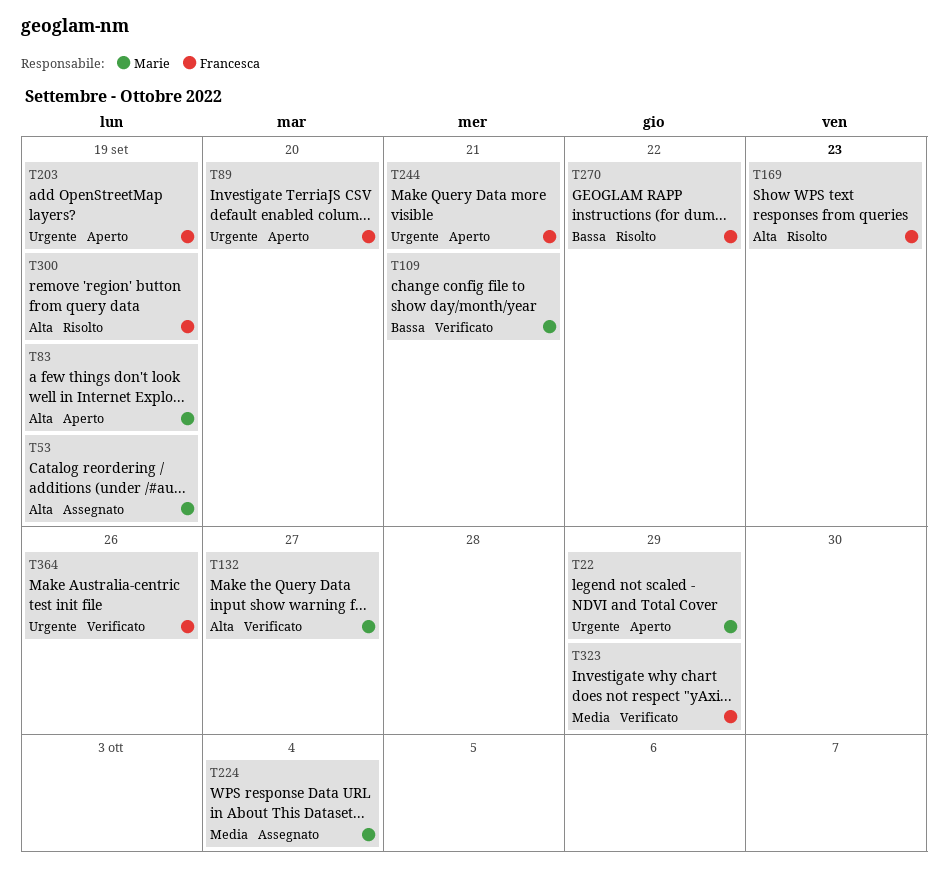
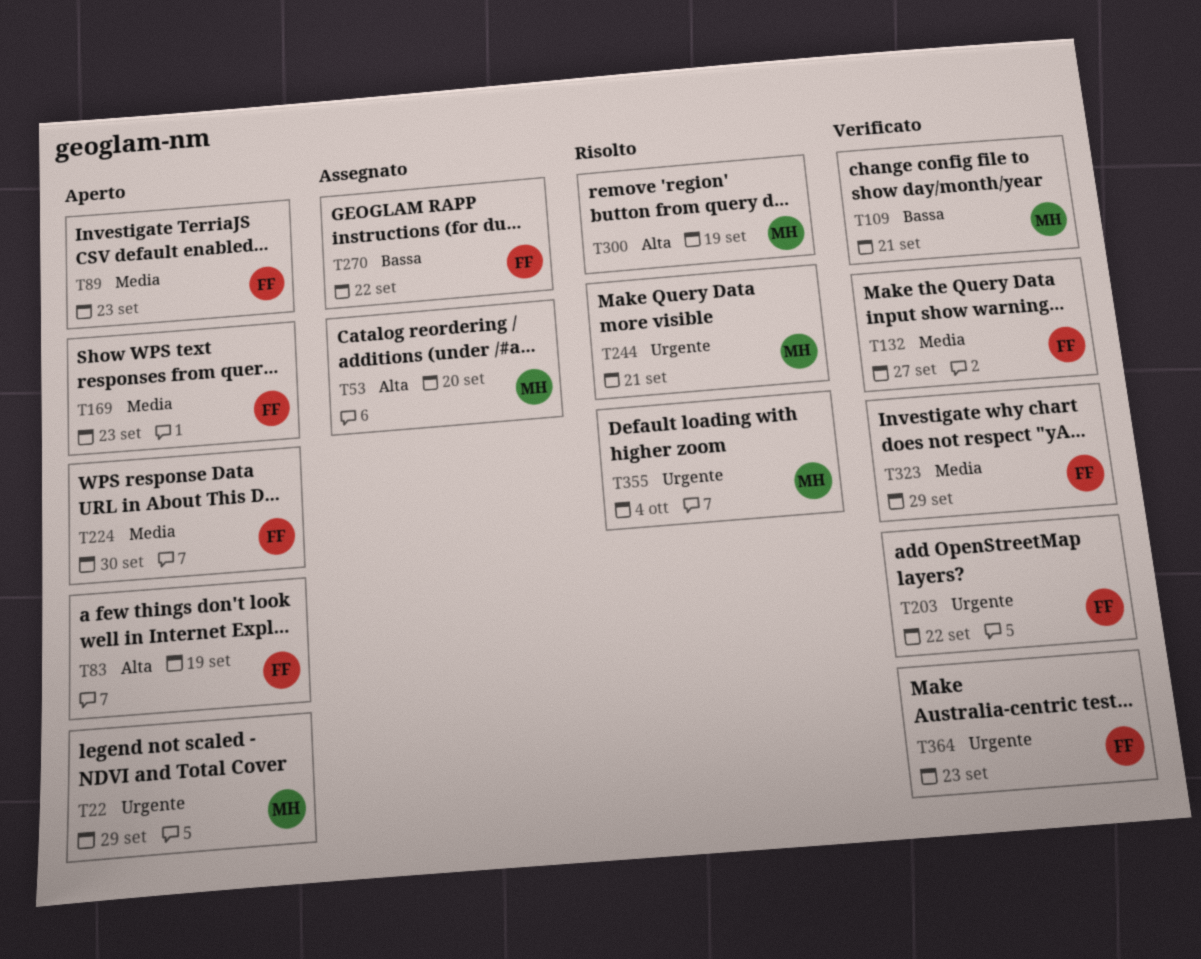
T53, due: Sep 19 -> Sep 20
T83, owner: Marie -> Francesca
T89, priority: Urgente -> Media
T89, due: Sep 20 -> Sep 23
T132, owner: Marie -> Francesca
T132, priority: Alta -> Media
T169, status: Risolto -> Aperto
T169, priority: Alta -> Media
T203, status: Aperto -> Verificato
T203, due: Sep 19 -> Sep 22
T224, status: Assegnato -> Aperto
T224, owner: Marie -> Francesca
T224, due: Oct 4 -> Sep 30
T244, status: Aperto -> Risolto
T244, owner: Francesca -> Marie
T270, status: Risolto -> Assegnato
T300, owner: Francesca -> Marie
T355: none -> present
T364, due: Sep 26 -> Sep 23

